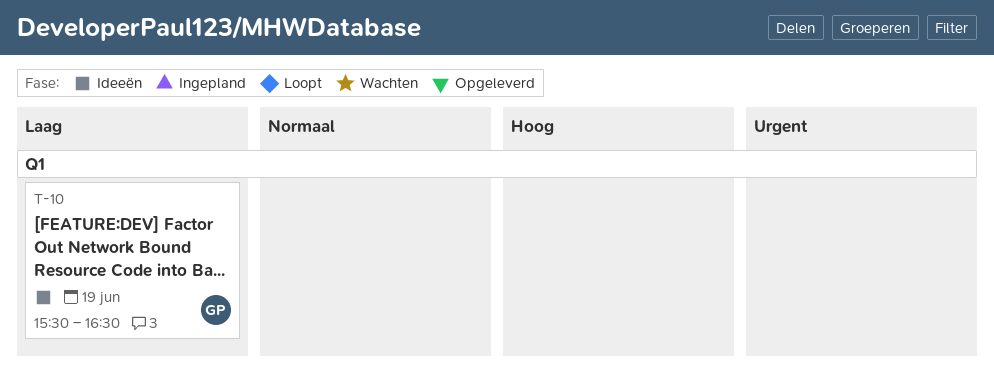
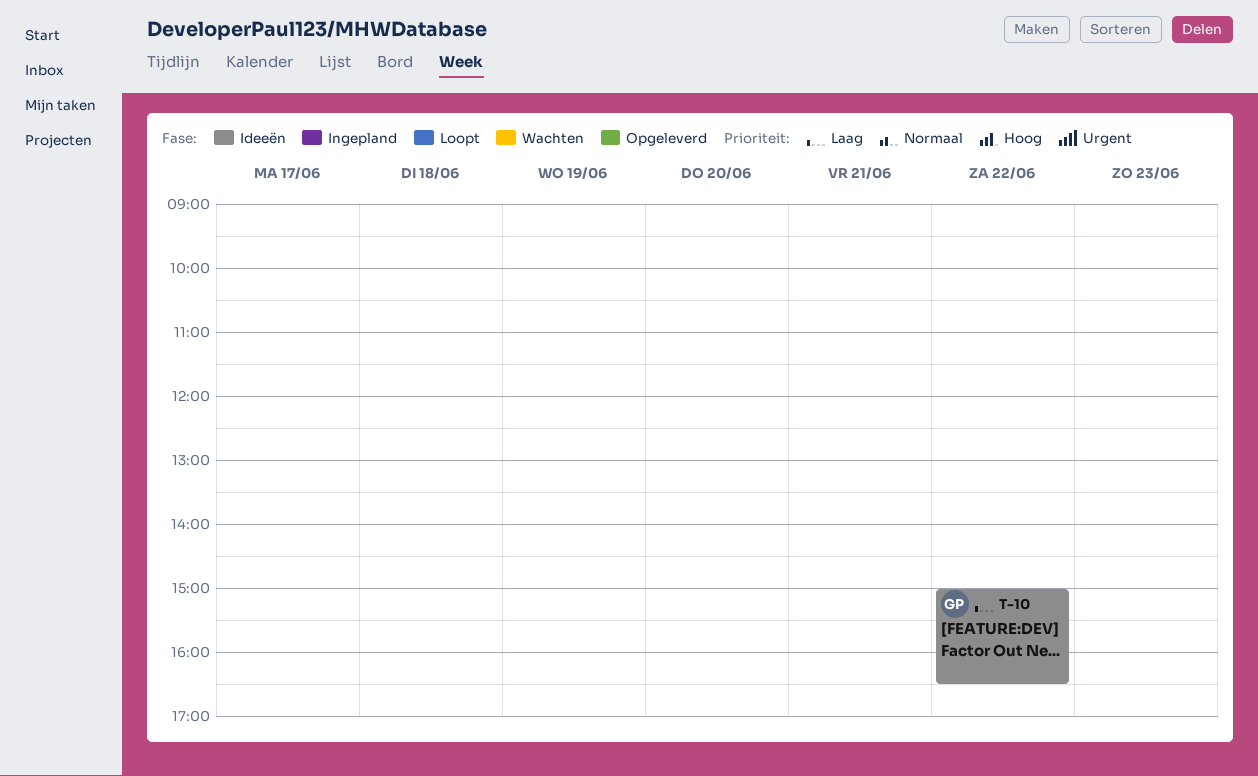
T-10, day: Jun 19 -> Jun 22
T-10, begins: 15:30 -> 15:00

